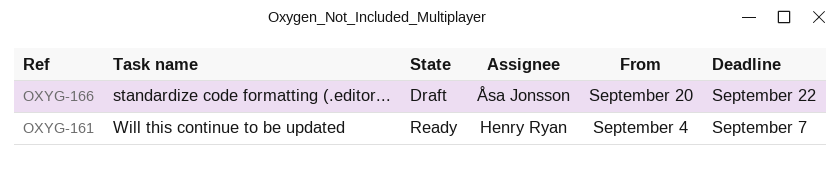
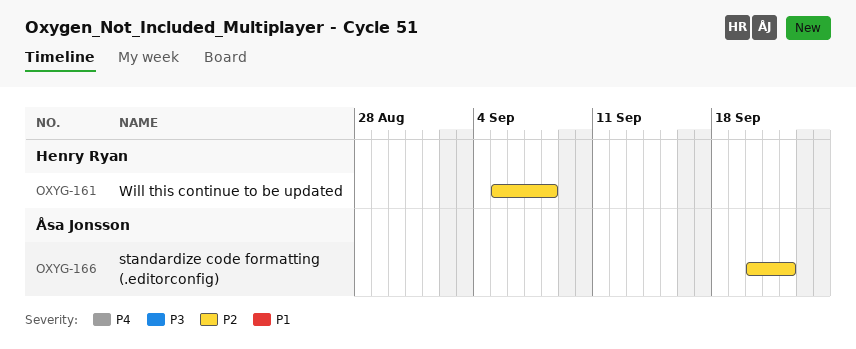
OXYG-161, start: Sep 4 -> Sep 5
OXYG-161, due: Sep 7 -> Sep 8

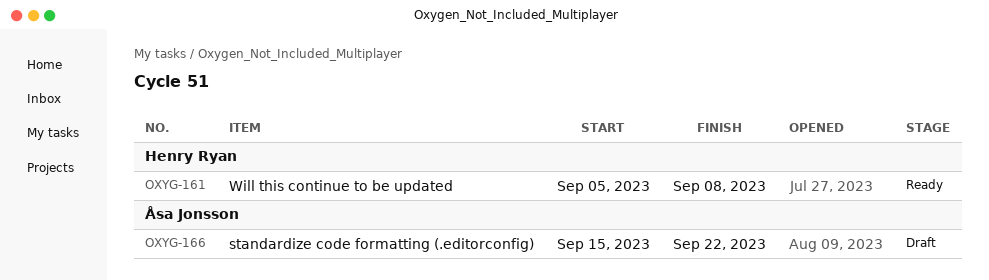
OXYG-166, start: Sep 20 -> Sep 15

